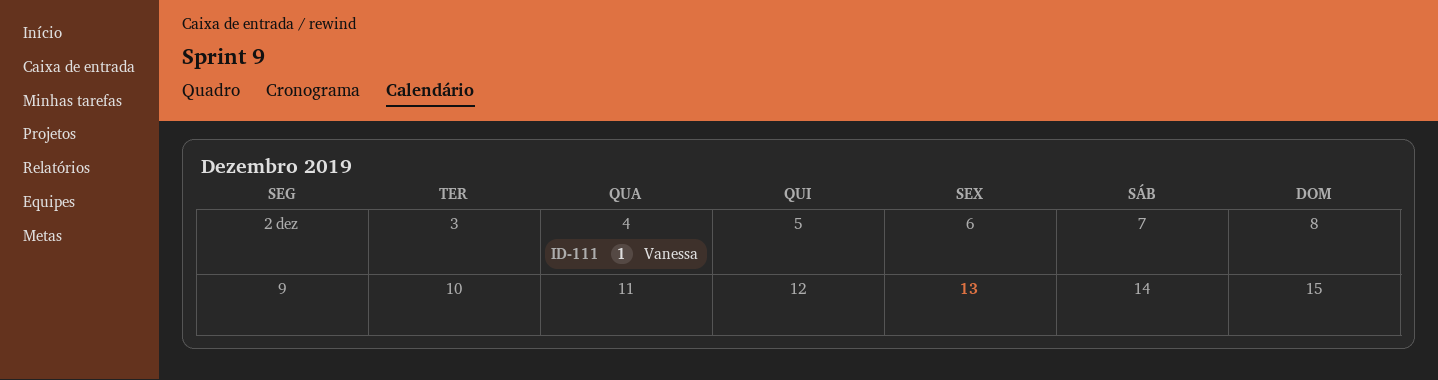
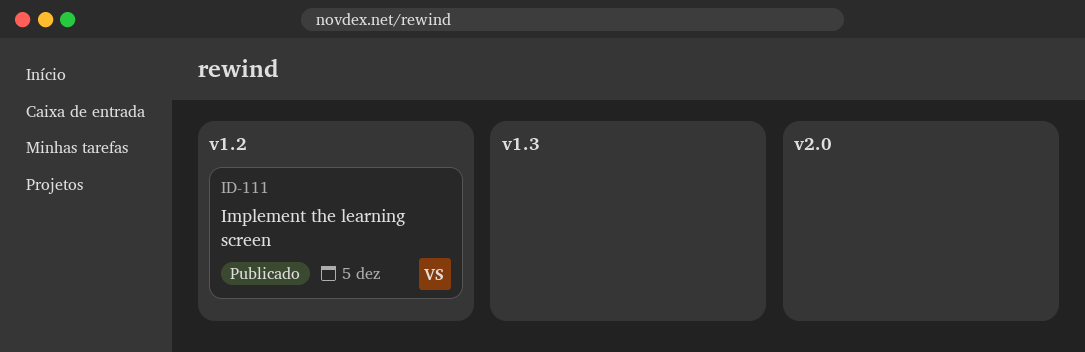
ID-111, due: Dec 4 -> Dec 5

